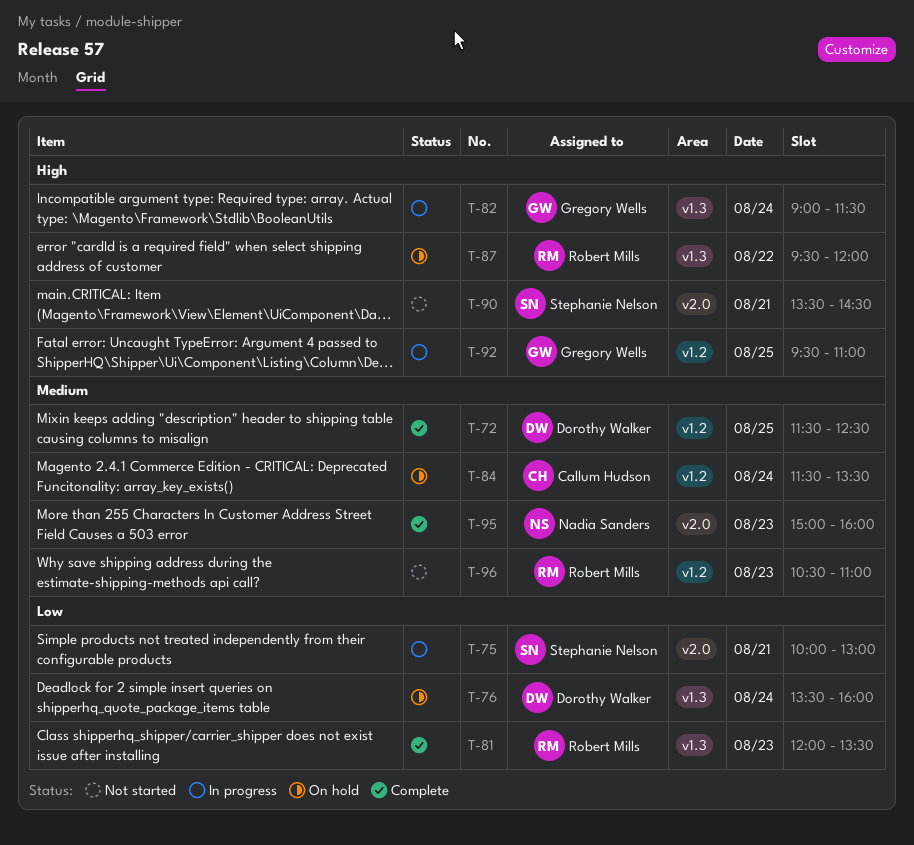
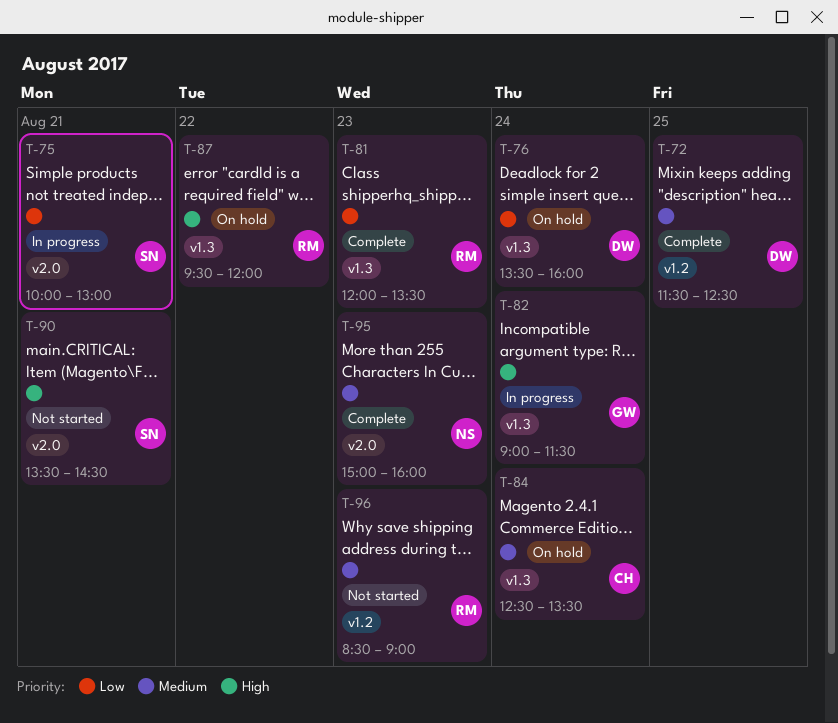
T-84, label: v1.2 -> v1.3
T-84, begins: 11:30 -> 12:30
T-92: present -> none
T-96, begins: 10:30 -> 08:30
T-96, ends: 11:00 -> 09:00

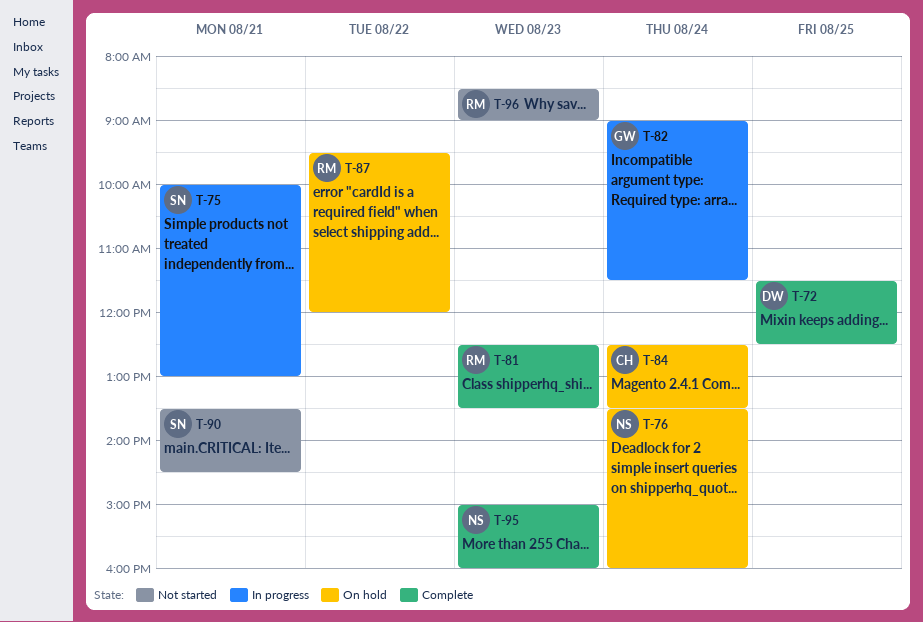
T-76, owner: DW -> NS
T-81, begins: 12:00 -> 12:30

